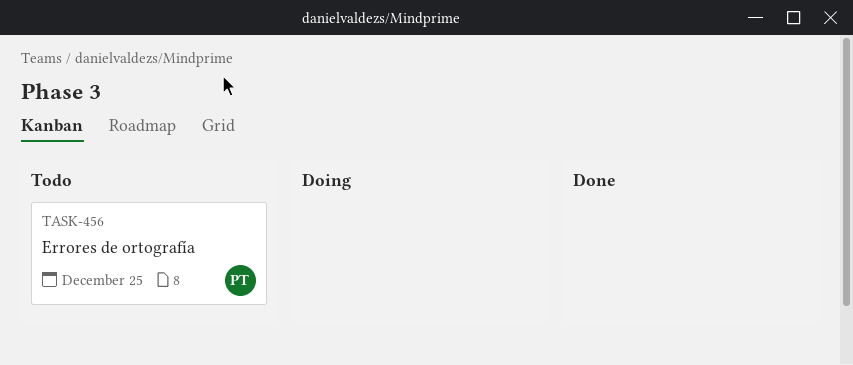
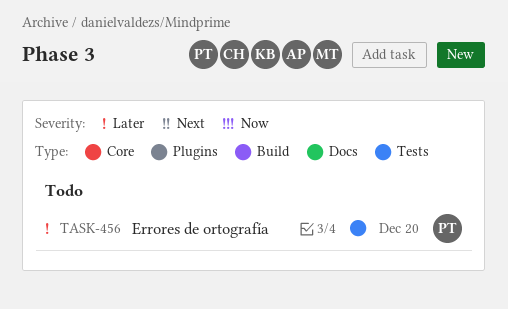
TASK-456, due: Dec 25 -> Dec 20

